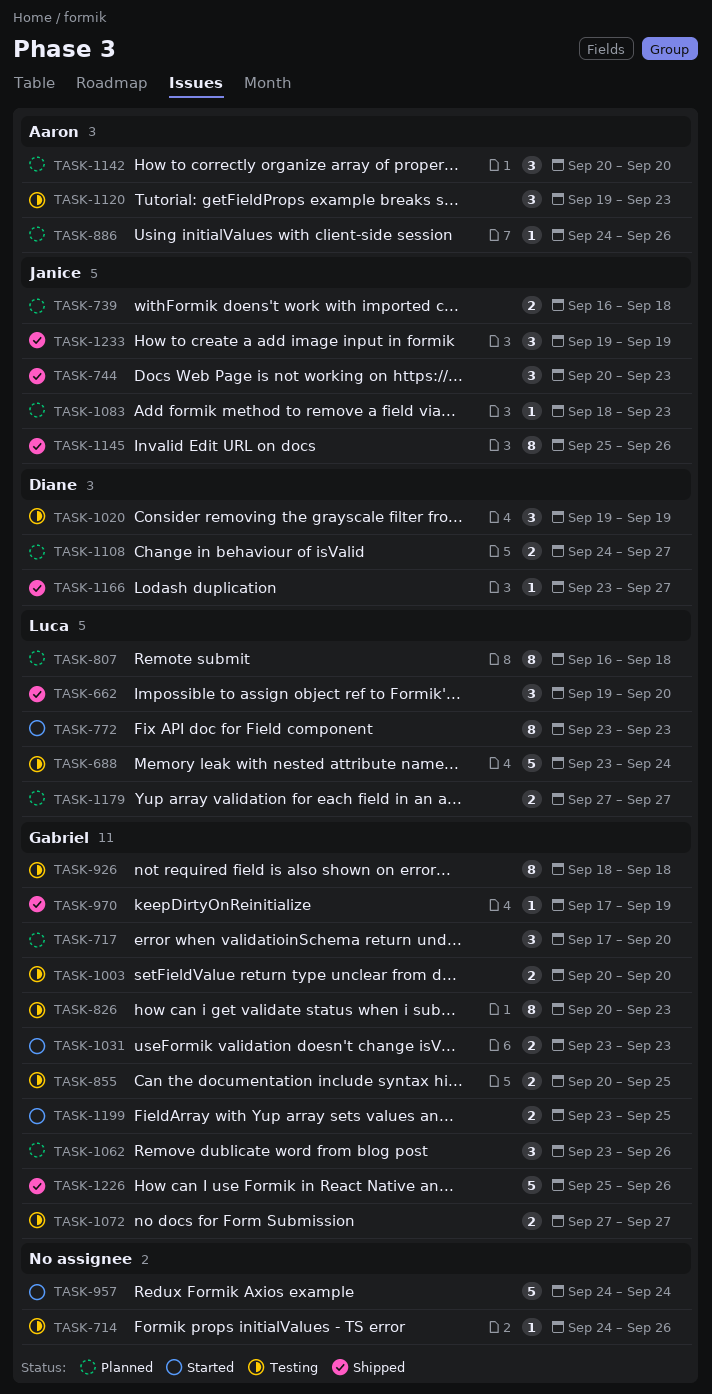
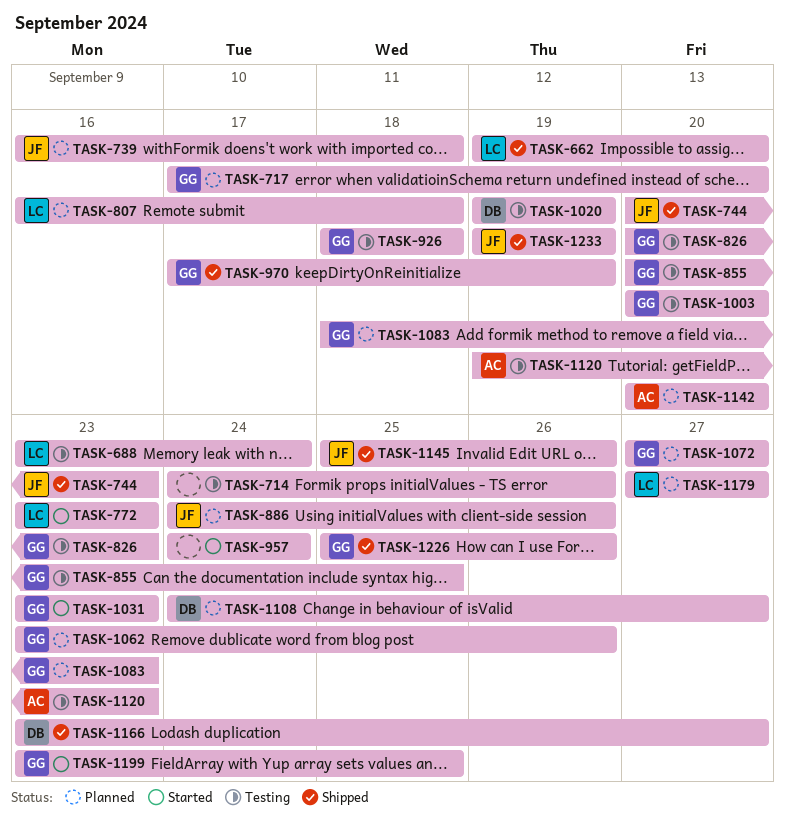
TASK-886, owner: Aaron -> Janice
TASK-1072, status: Testing -> Planned
TASK-1083, owner: Janice -> Gabriel

